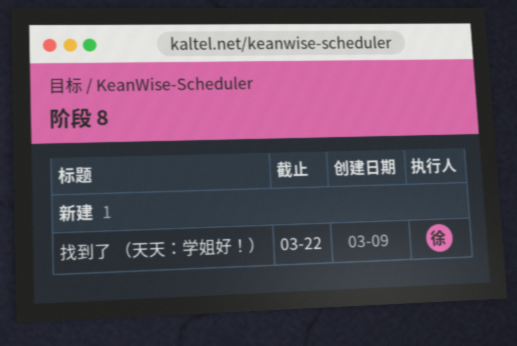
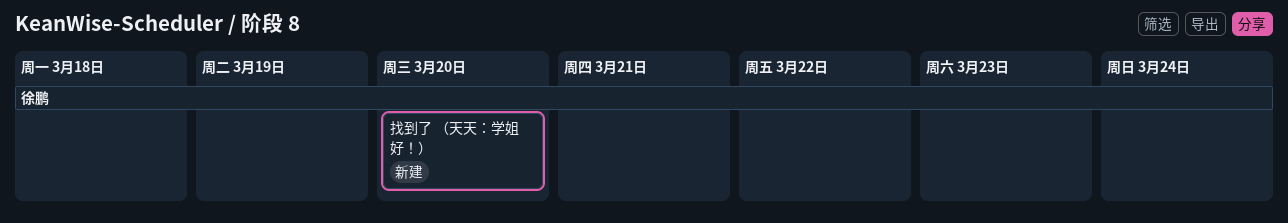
找到了 （天天：学姐好！）, due: Mar 22 -> Mar 20

